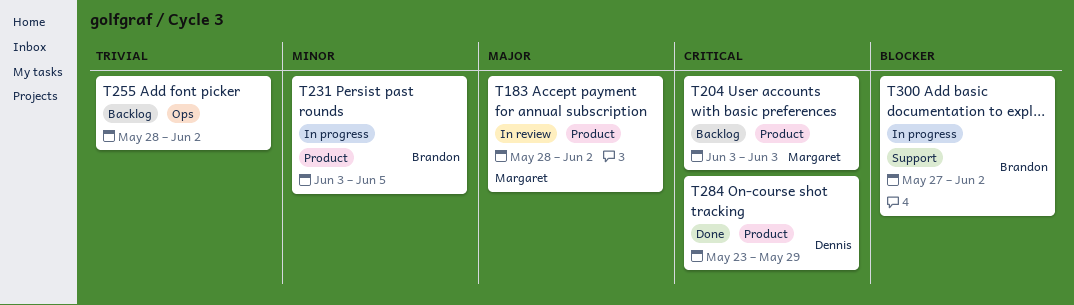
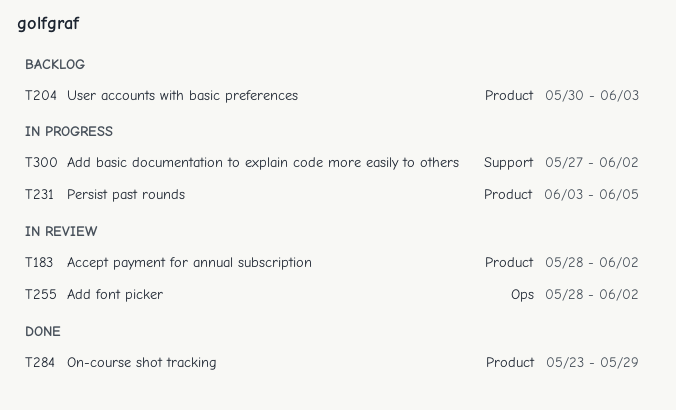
T204, start: Jun 3 -> May 30
T255, status: Backlog -> In review

